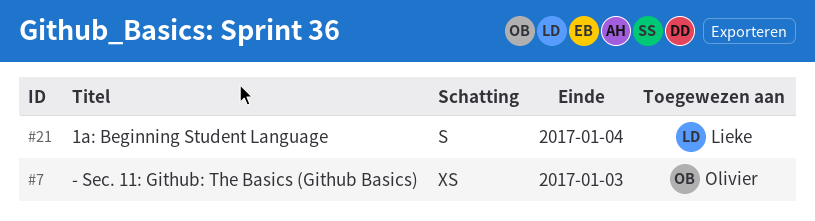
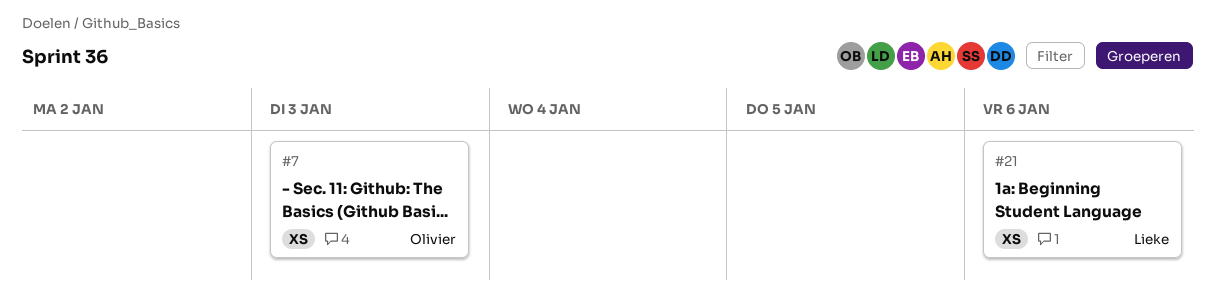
#21, estimate: S -> XS
#21, due: Jan 4 -> Jan 6

